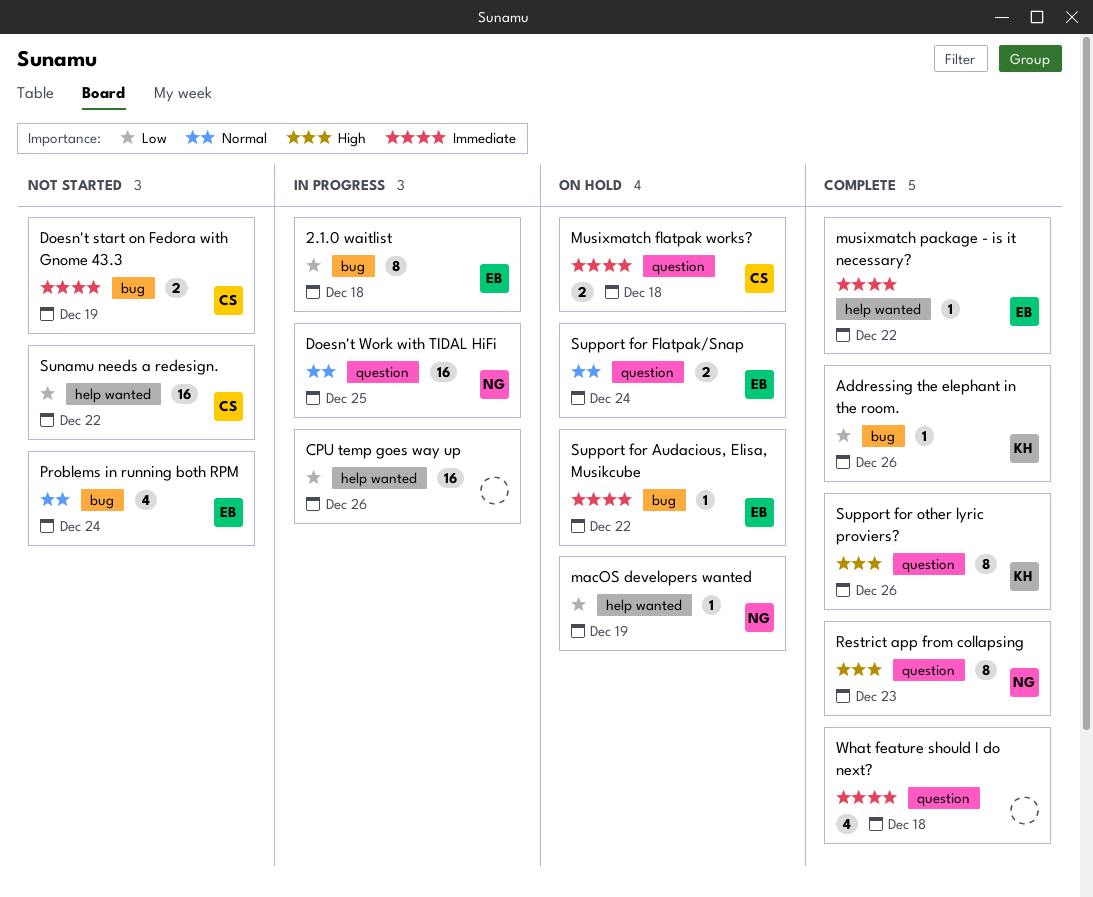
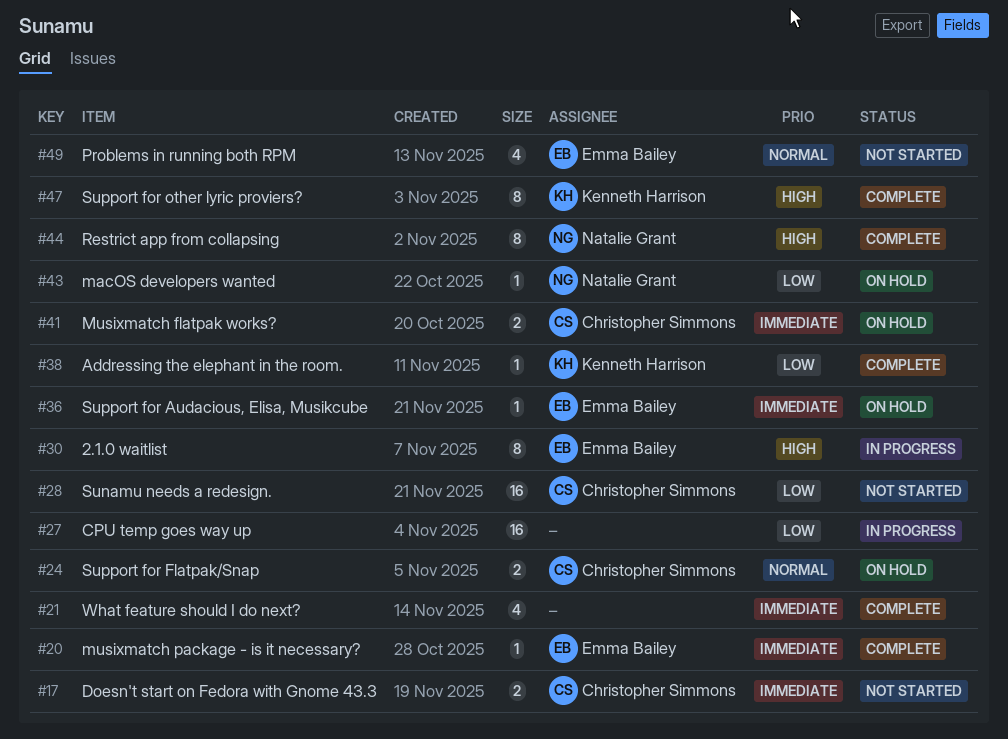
2.1.0 waitlist, priority: Low -> High
Doesn't Work with TIDAL HiFi: present -> none
Support for Flatpak/Snap, owner: Emma Bailey -> Christopher Simmons

